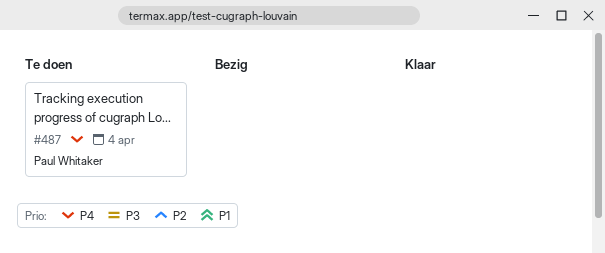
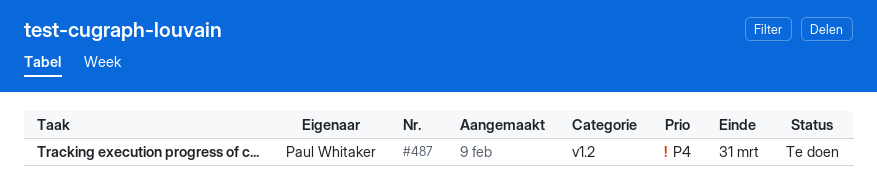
#487, due: Apr 4 -> Mar 31

